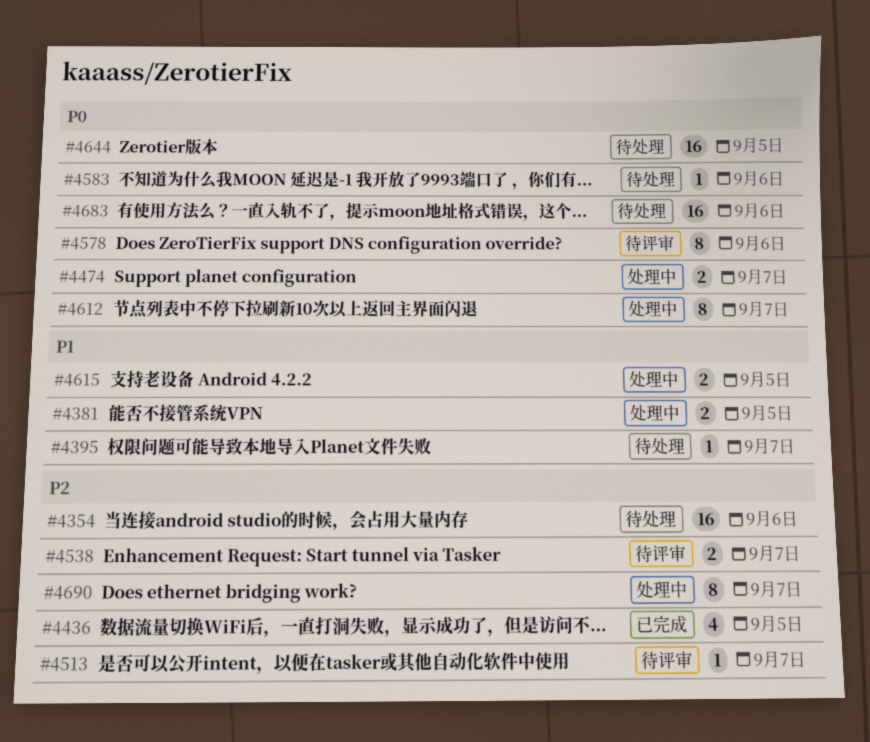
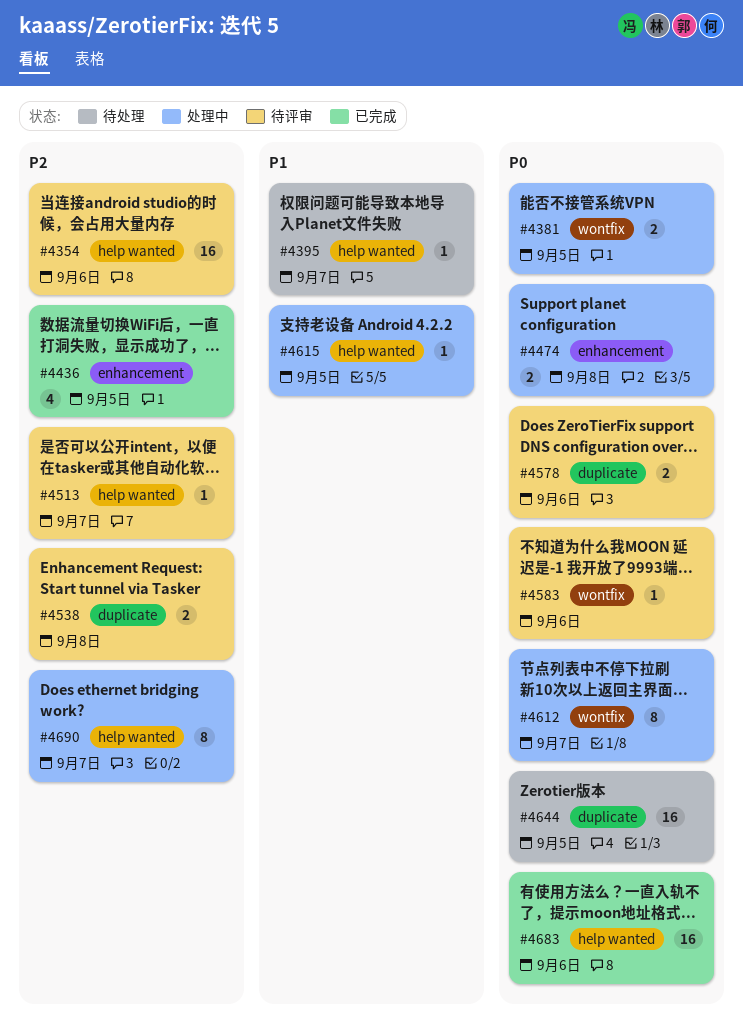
#4354, status: 待处理 -> 待评审
#4381, priority: P1 -> P0
#4474, due: Sep 7 -> Sep 8
#4538, due: Sep 7 -> Sep 8
#4578, estimate: 8 -> 2
#4583, status: 待处理 -> 待评审
#4615, estimate: 2 -> 1
#4683, status: 待处理 -> 已完成

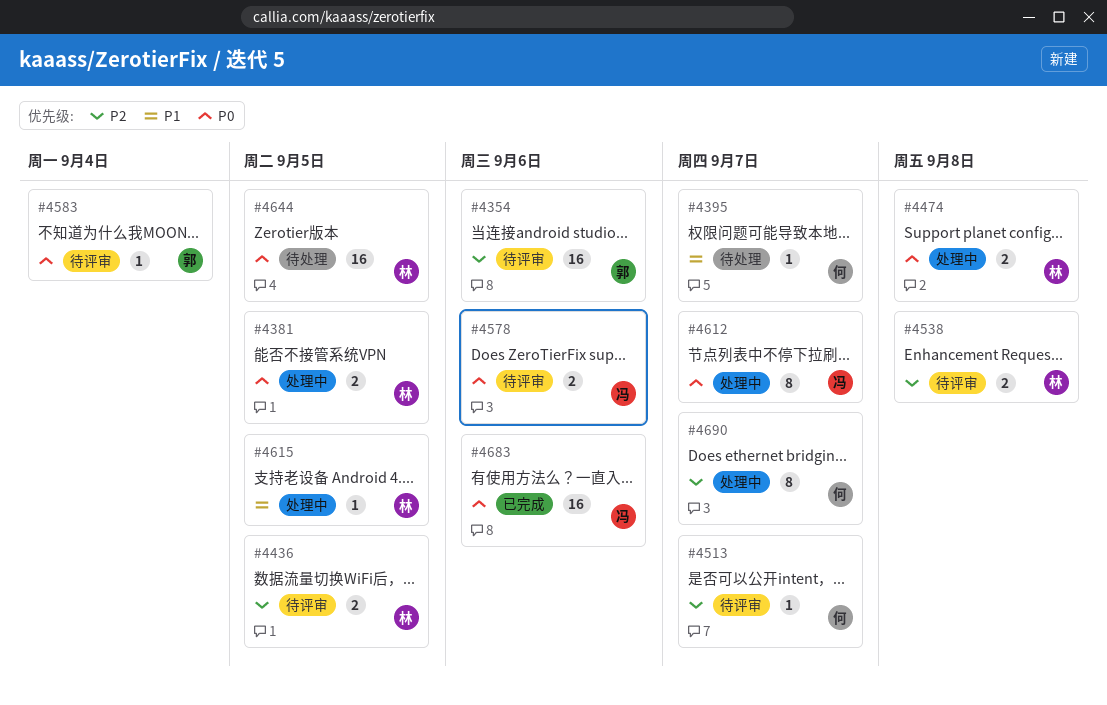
#4436, status: 已完成 -> 待评审
#4436, estimate: 4 -> 2
#4583, due: Sep 6 -> Sep 4

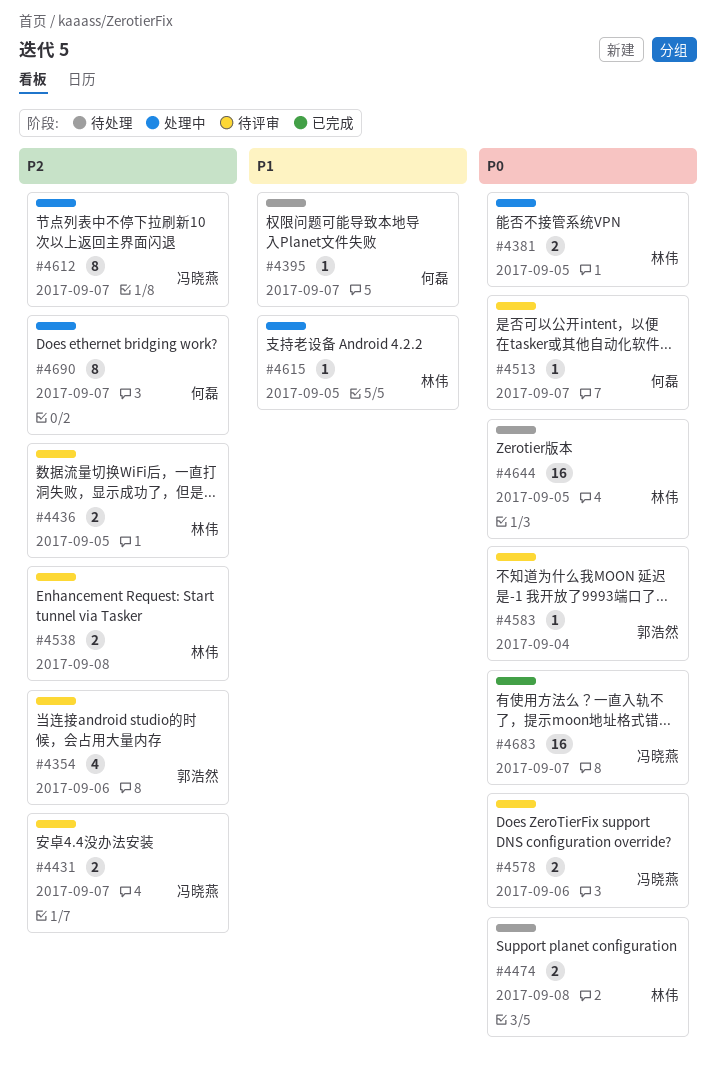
#4354, estimate: 16 -> 4
#4431: none -> present
#4474, status: 处理中 -> 待处理
#4513, priority: P2 -> P0
#4612, priority: P0 -> P2
#4683, due: Sep 6 -> Sep 7

